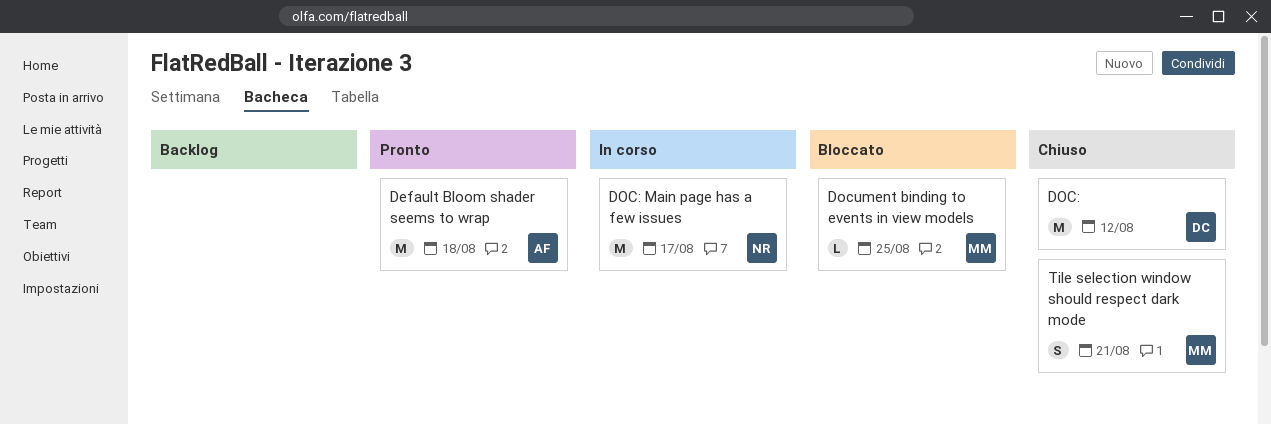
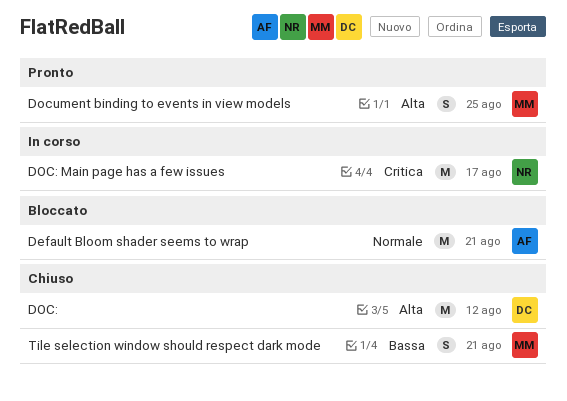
Default Bloom shader seems to wrap, status: Pronto -> Bloccato
Default Bloom shader seems to wrap, due: Aug 18 -> Aug 21
Document binding to events in view models, status: Bloccato -> Pronto
Document binding to events in view models, estimate: L -> S

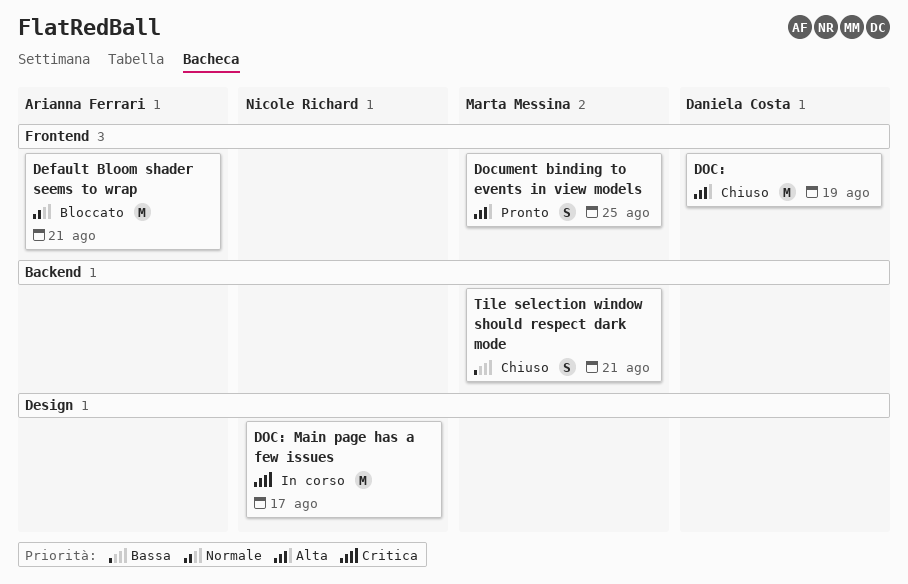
DOC:, due: Aug 12 -> Aug 19

